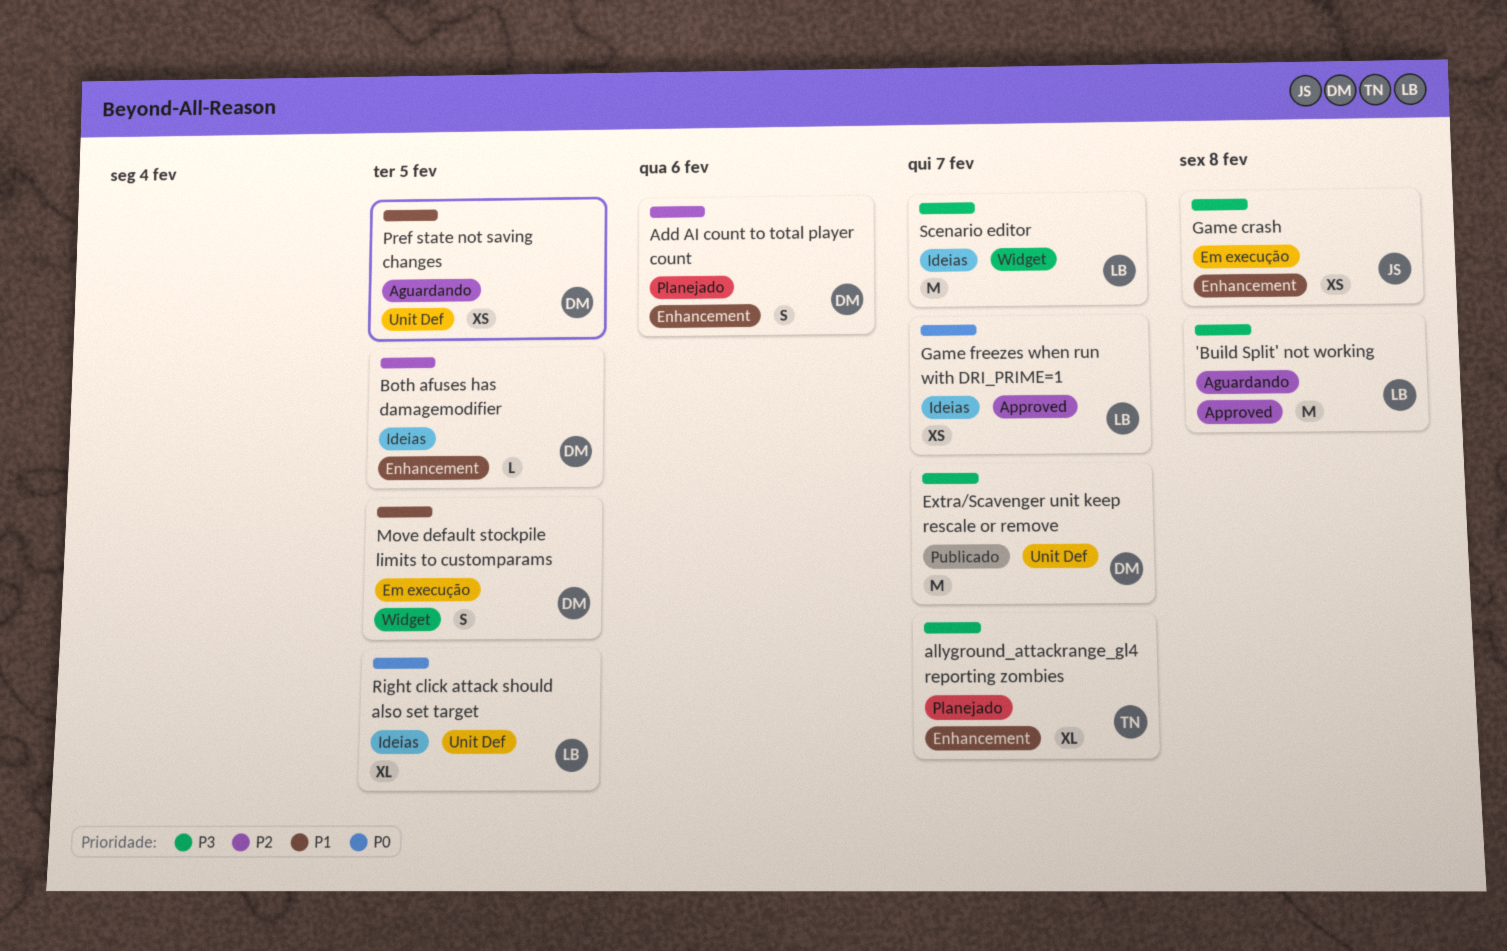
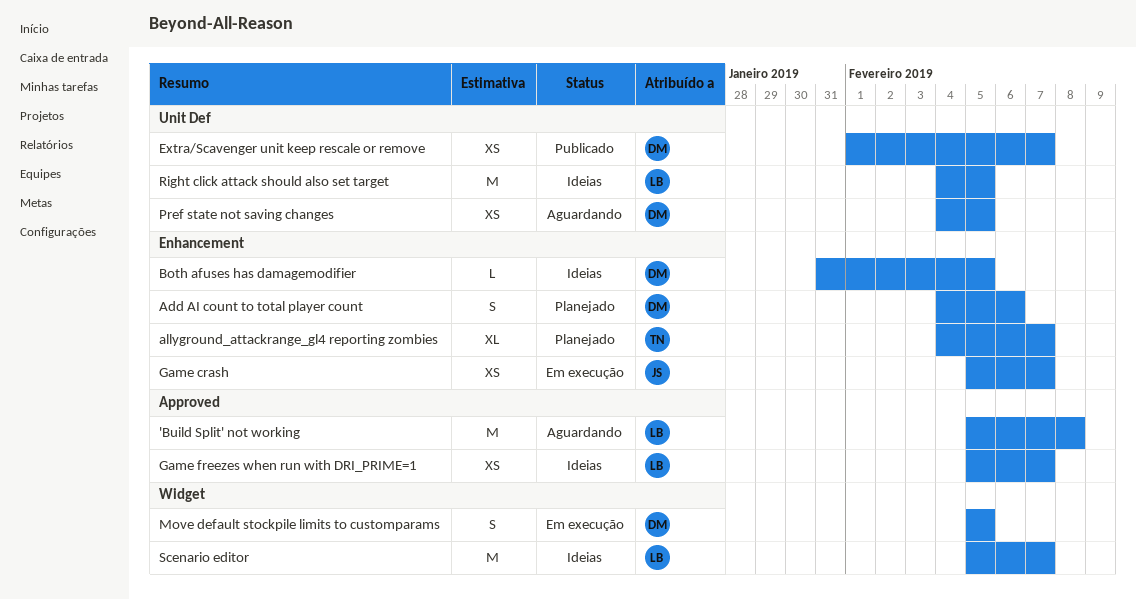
Extra/Scavenger unit keep rescale or remove, estimate: M -> XS
Game crash, due: Feb 8 -> Feb 7
Right click attack should also set target, estimate: XL -> M

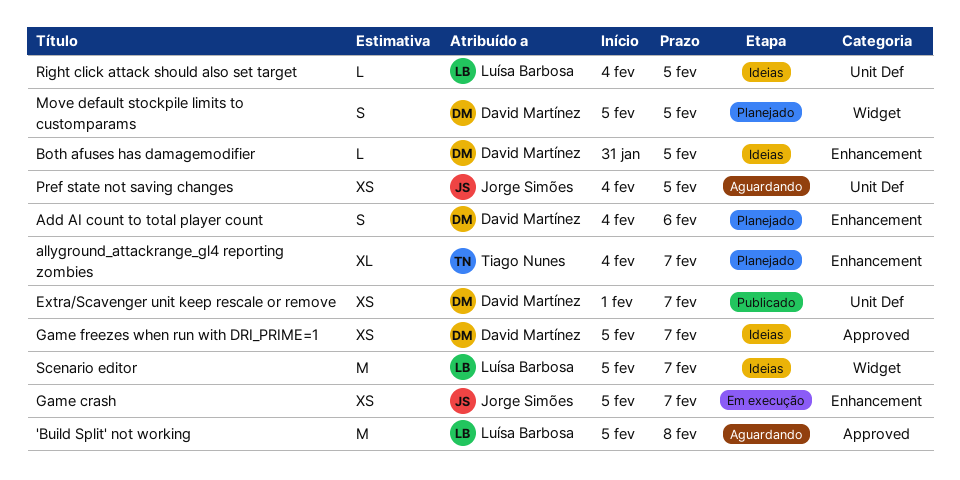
Game freezes when run with DRI_PRIME=1, owner: Luísa Barbosa -> David Martínez
Move default stockpile limits to customparams, status: Em execução -> Planejado
Pref state not saving changes, owner: David Martínez -> Jorge Simões
Right click attack should also set target, estimate: M -> L

